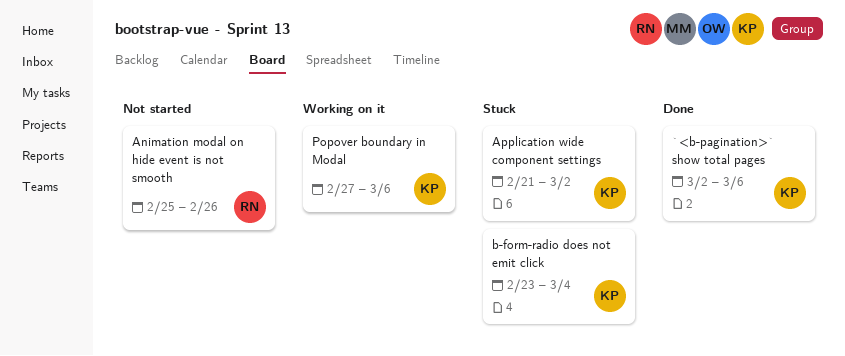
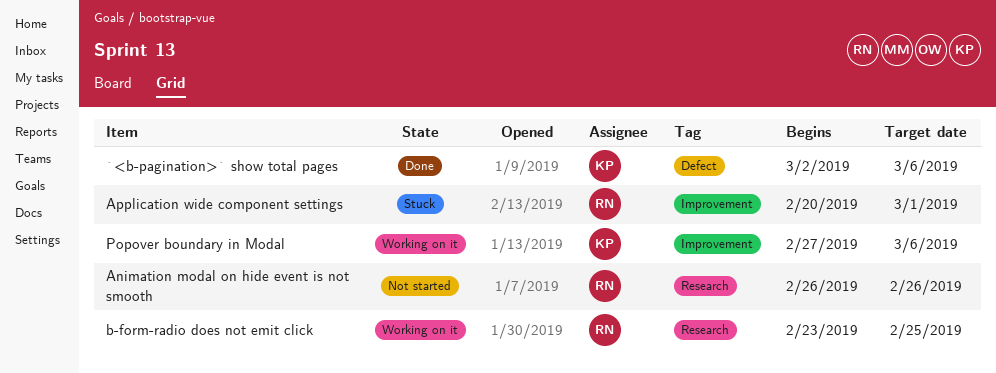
Animation modal on hide event is not smooth, start: Feb 25 -> Feb 26
Application wide component settings, owner: KP -> RN
Application wide component settings, start: Feb 21 -> Feb 20
Application wide component settings, due: Mar 2 -> Mar 1
b-form-radio does not emit click, status: Stuck -> Working on it
b-form-radio does not emit click, owner: KP -> RN
b-form-radio does not emit click, due: Mar 4 -> Feb 25

